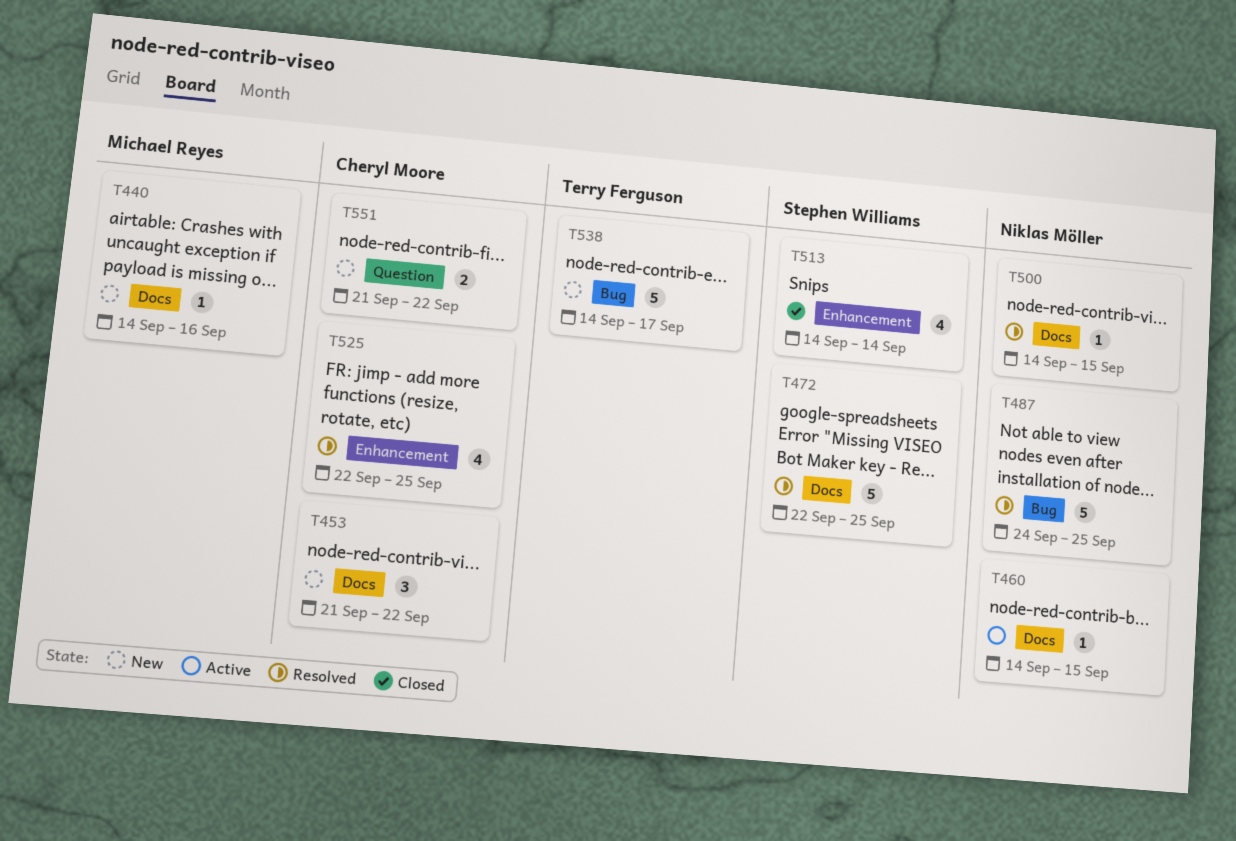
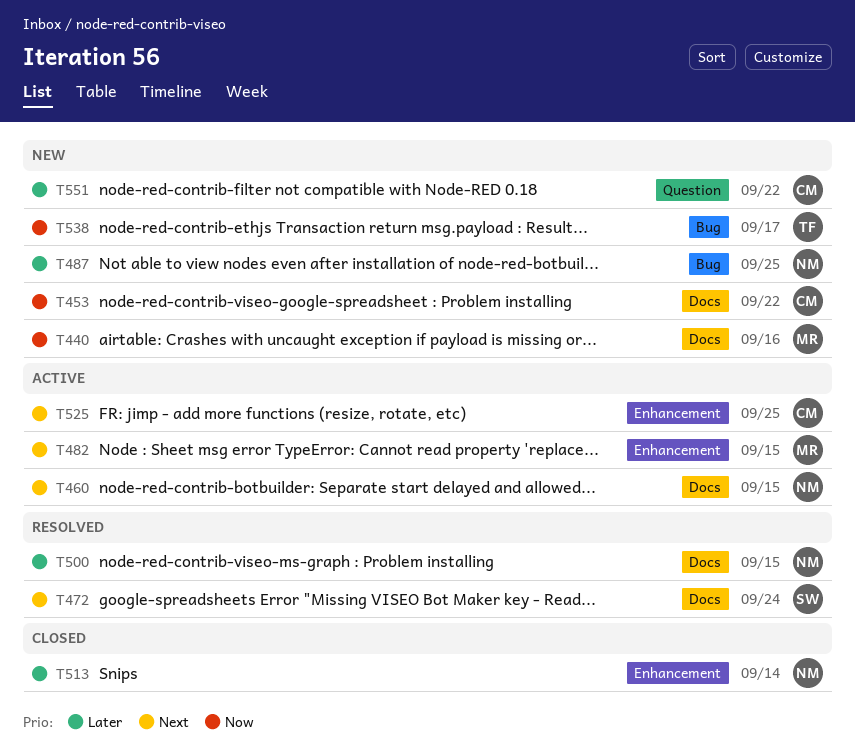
T472, due: Sep 25 -> Sep 24
T482: none -> present
T487, status: Resolved -> New
T513, owner: Stephen Williams -> Niklas Möller
T525, status: Resolved -> Active

